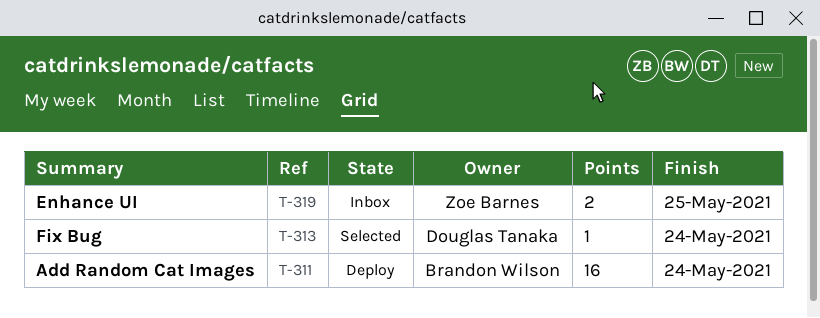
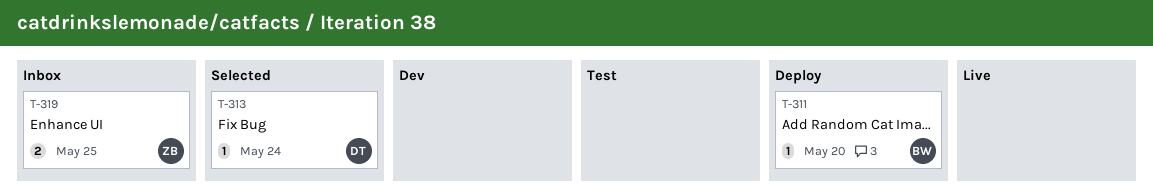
T-311, estimate: 16 -> 1
T-311, due: May 24 -> May 20

